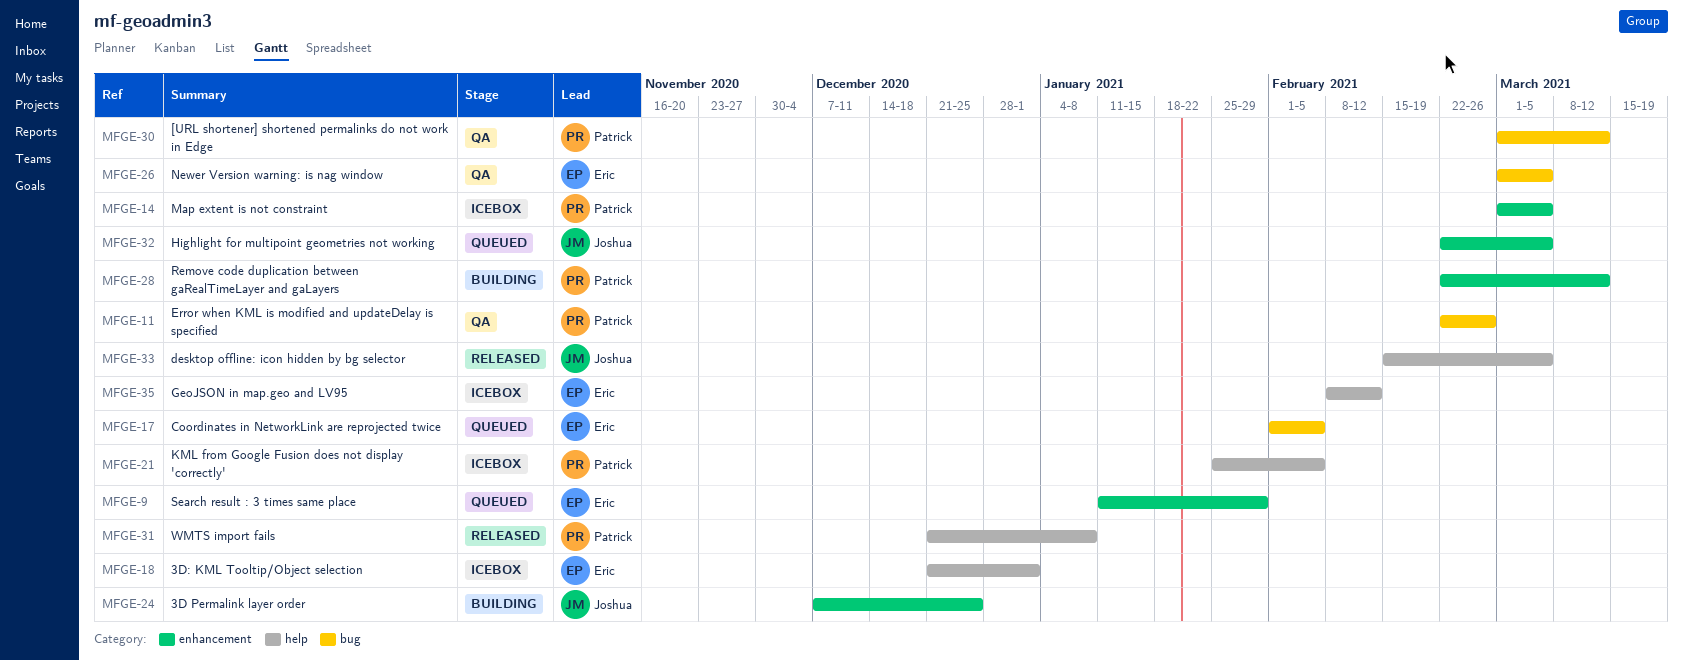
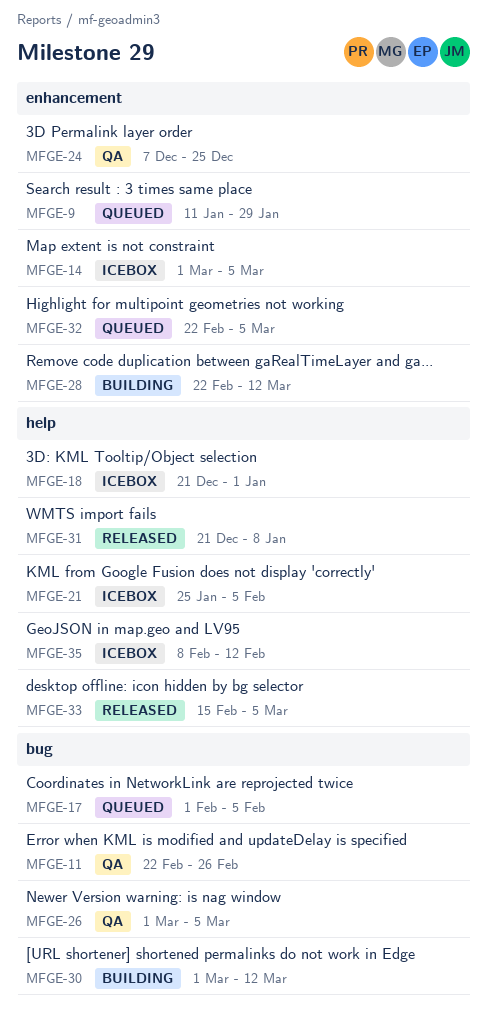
MFGE-24, status: Building -> QA
MFGE-30, status: QA -> Building

